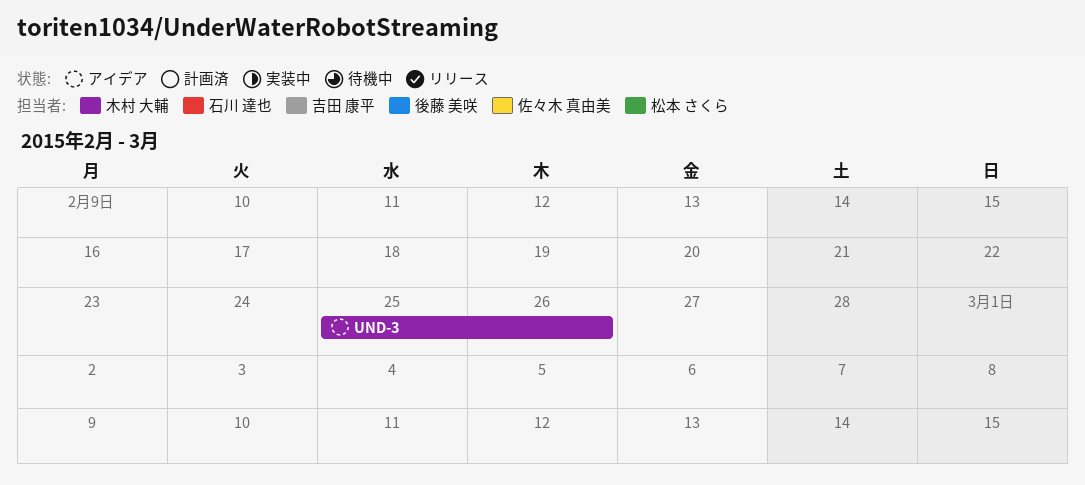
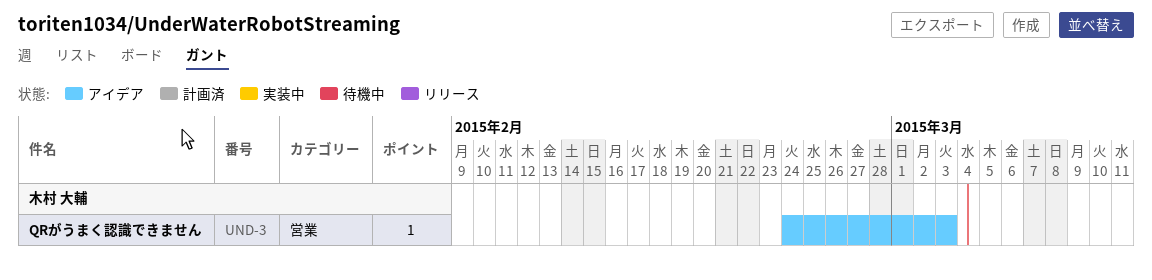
UND-3, start: Feb 25 -> Feb 24
UND-3, due: Feb 26 -> Mar 3

